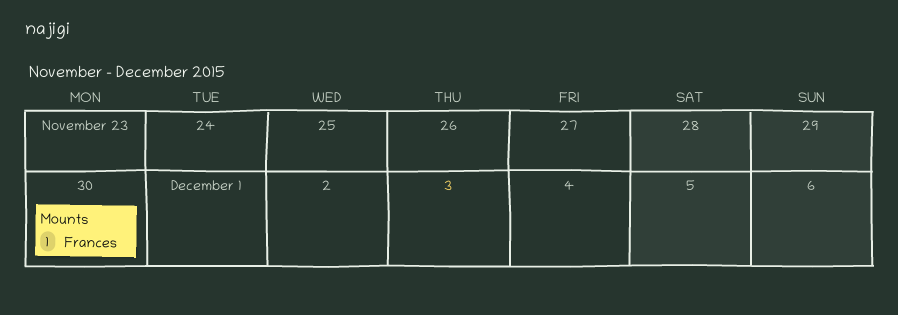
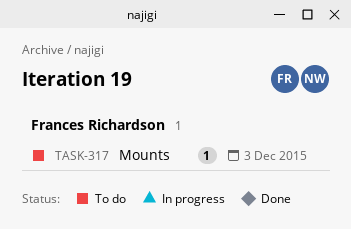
Mounts, due: Nov 30 -> Dec 3

